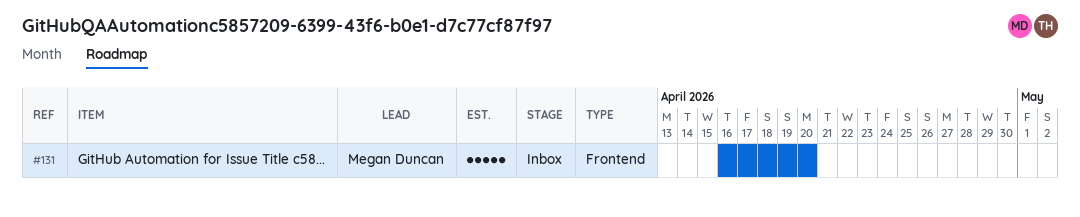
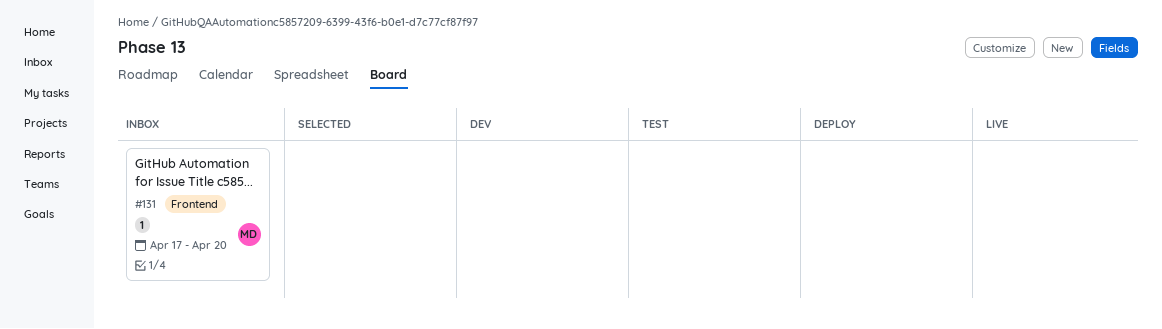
#131, estimate: 5 -> 1
#131, start: Apr 16 -> Apr 17

